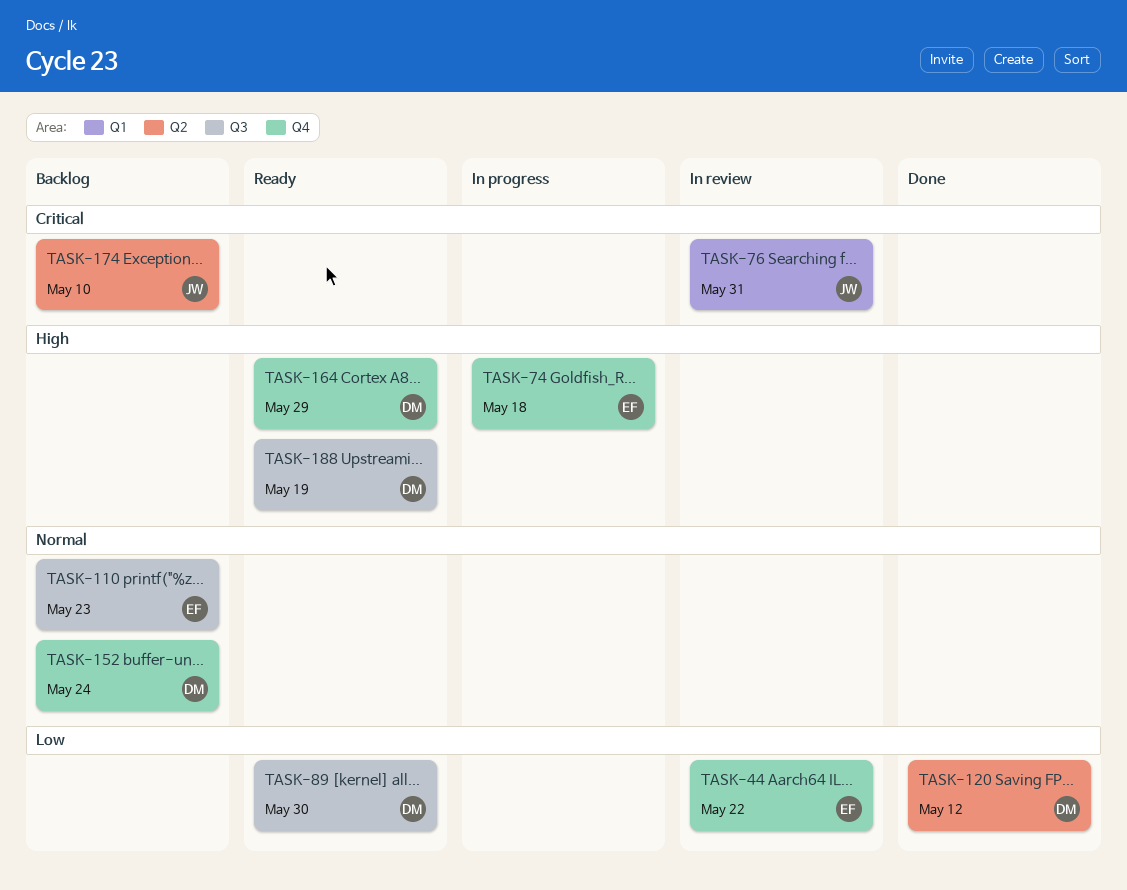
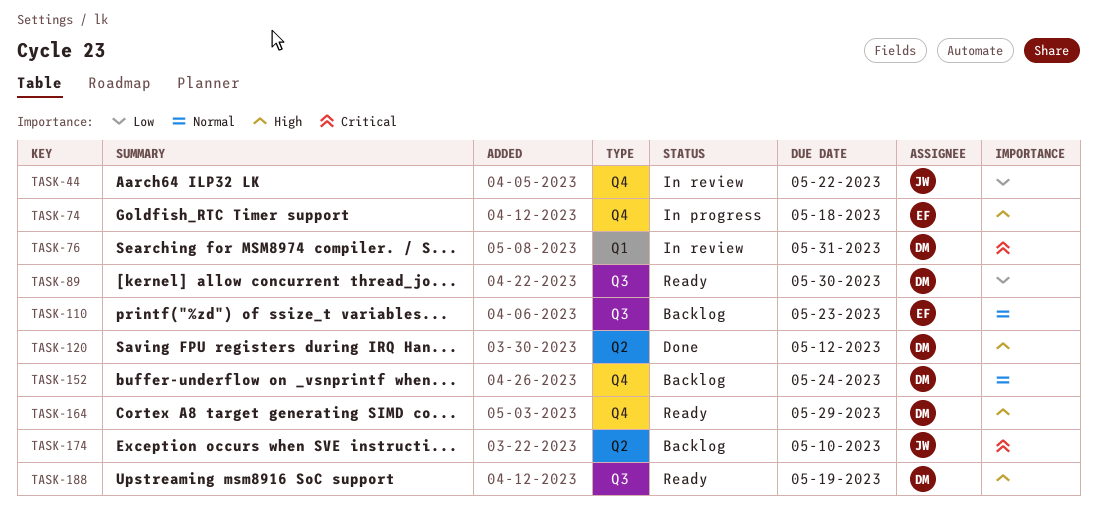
TASK-44, owner: EF -> JW
TASK-76, owner: JW -> DM
TASK-120, priority: Low -> High

